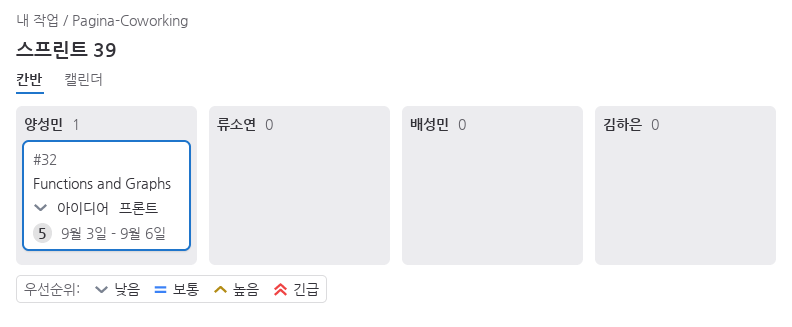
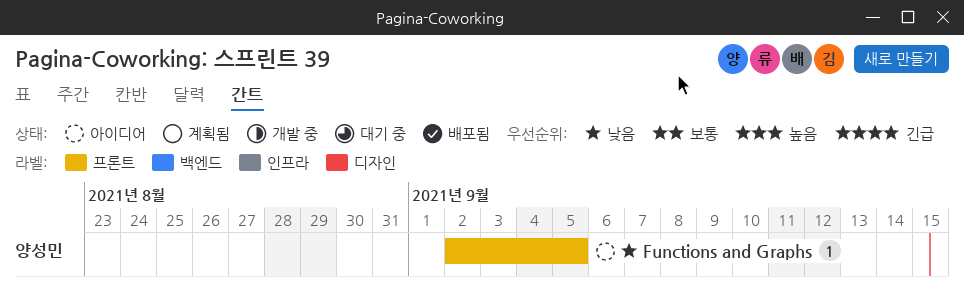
Functions and Graphs, estimate: 5 -> 1
Functions and Graphs, start: Sep 3 -> Sep 2
Functions and Graphs, due: Sep 6 -> Sep 5

